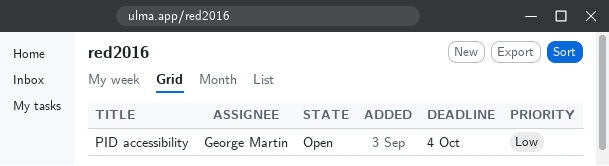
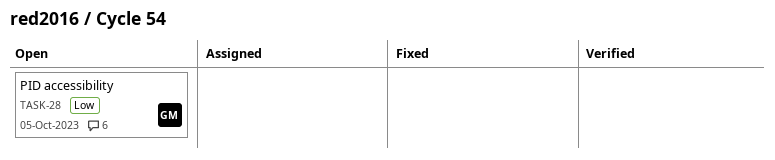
PID accessibility, due: Oct 4 -> Oct 5

